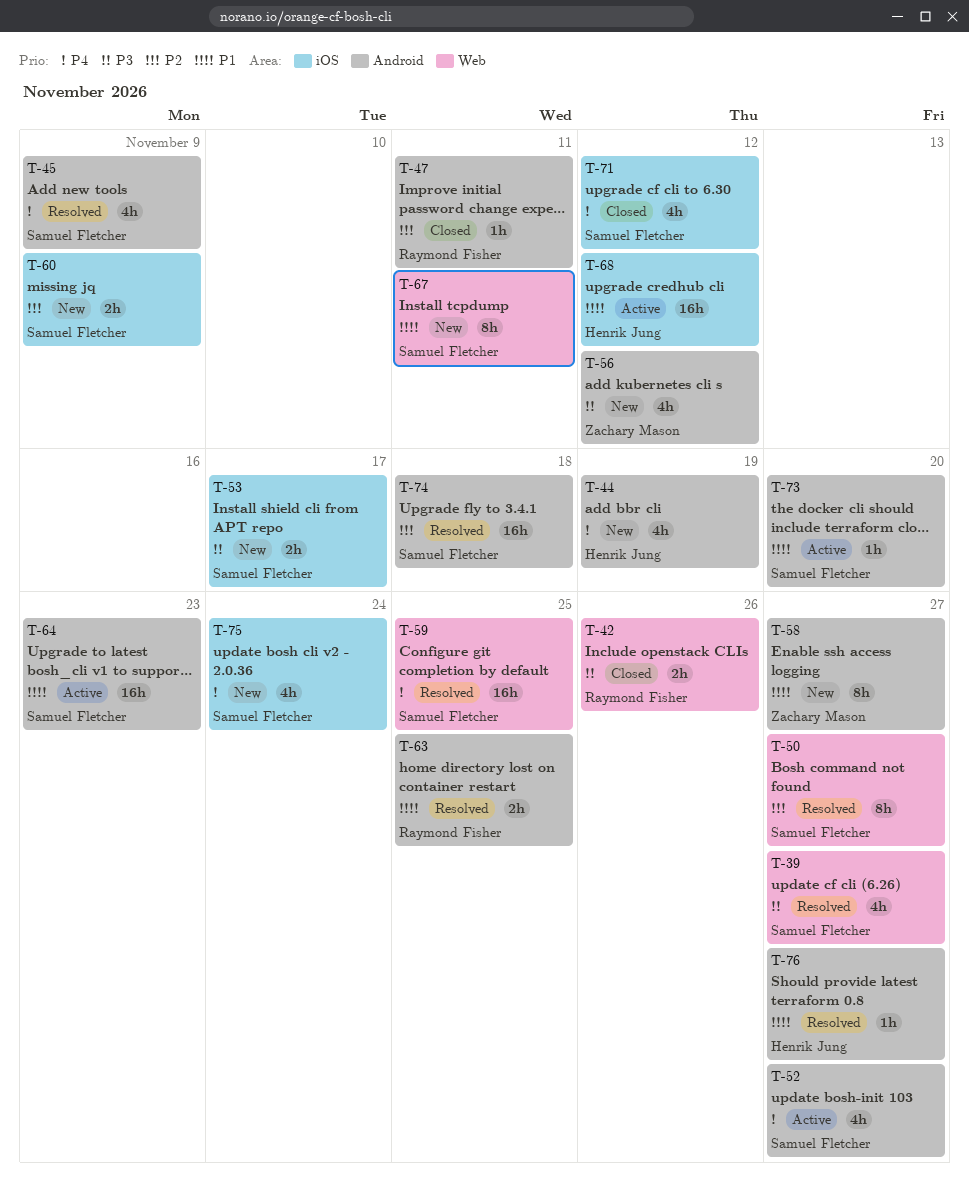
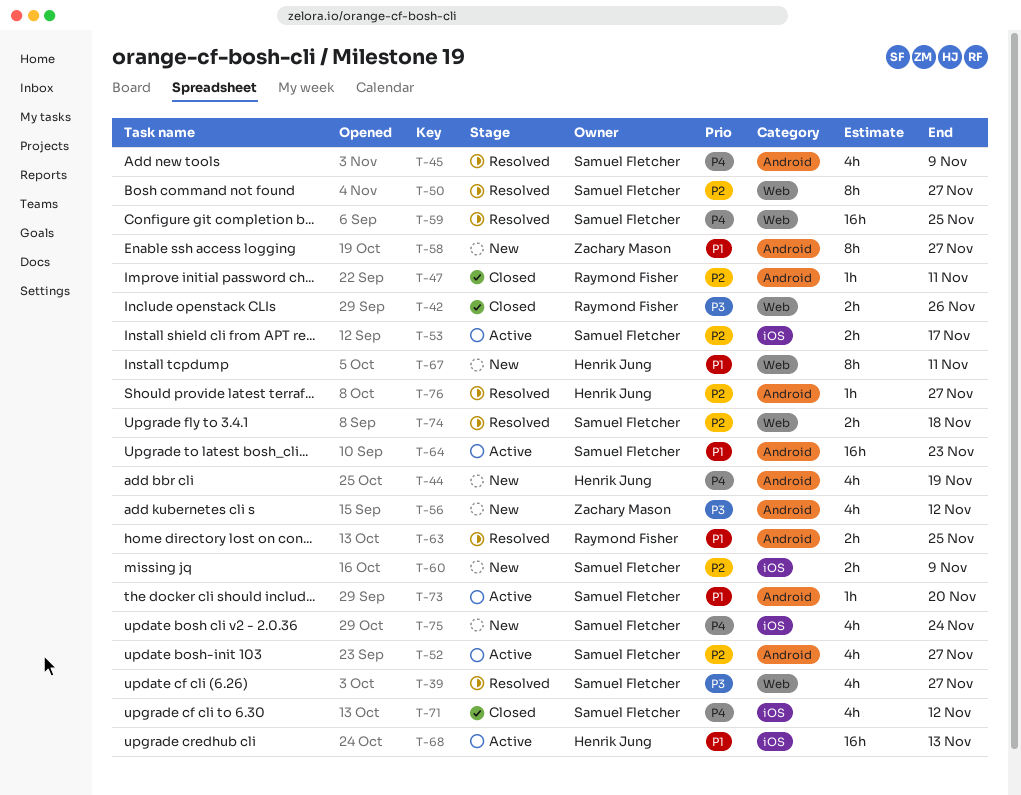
T-52, priority: P4 -> P2
T-53, status: New -> Active
T-53, priority: P3 -> P2
T-67, owner: Samuel Fletcher -> Henrik Jung
T-68, due: Nov 12 -> Nov 13
T-74, label: Android -> Web
T-74, estimate: 16h -> 2h
T-76, priority: P1 -> P2

